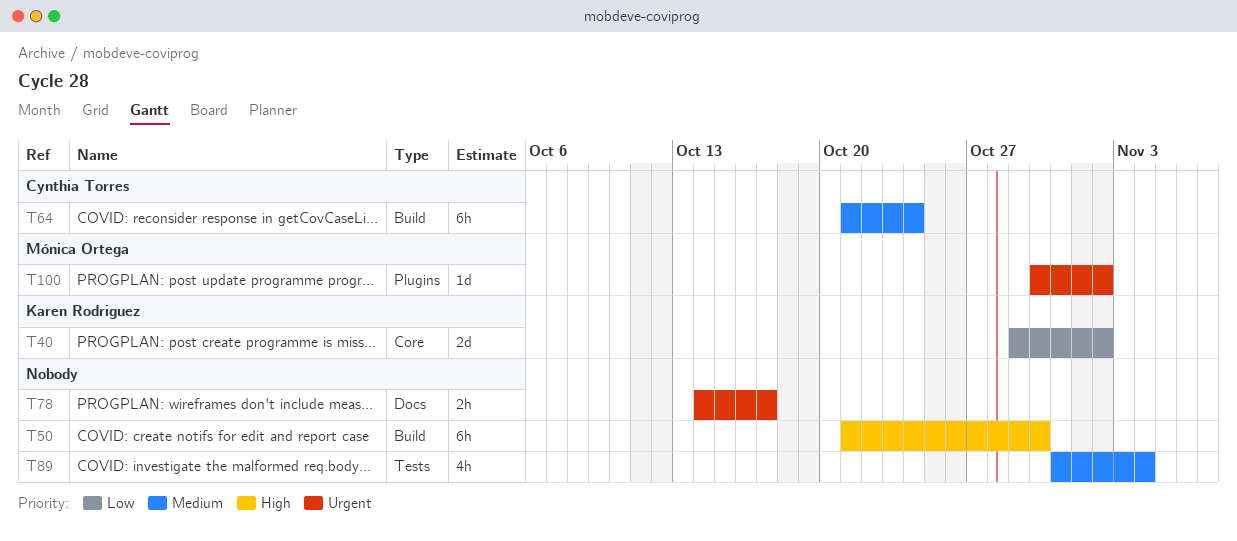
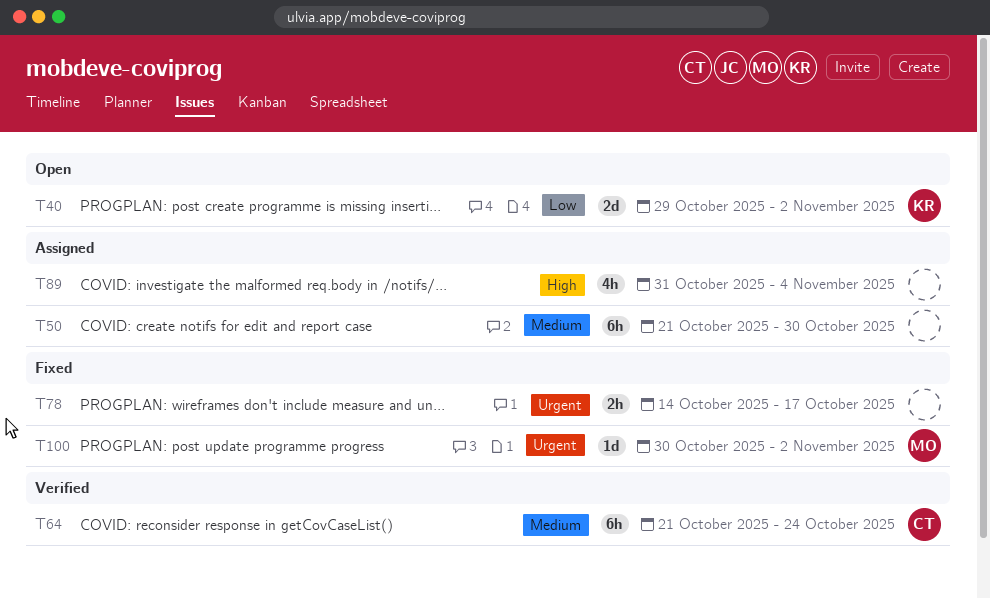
T50, priority: High -> Medium
T89, priority: Medium -> High

